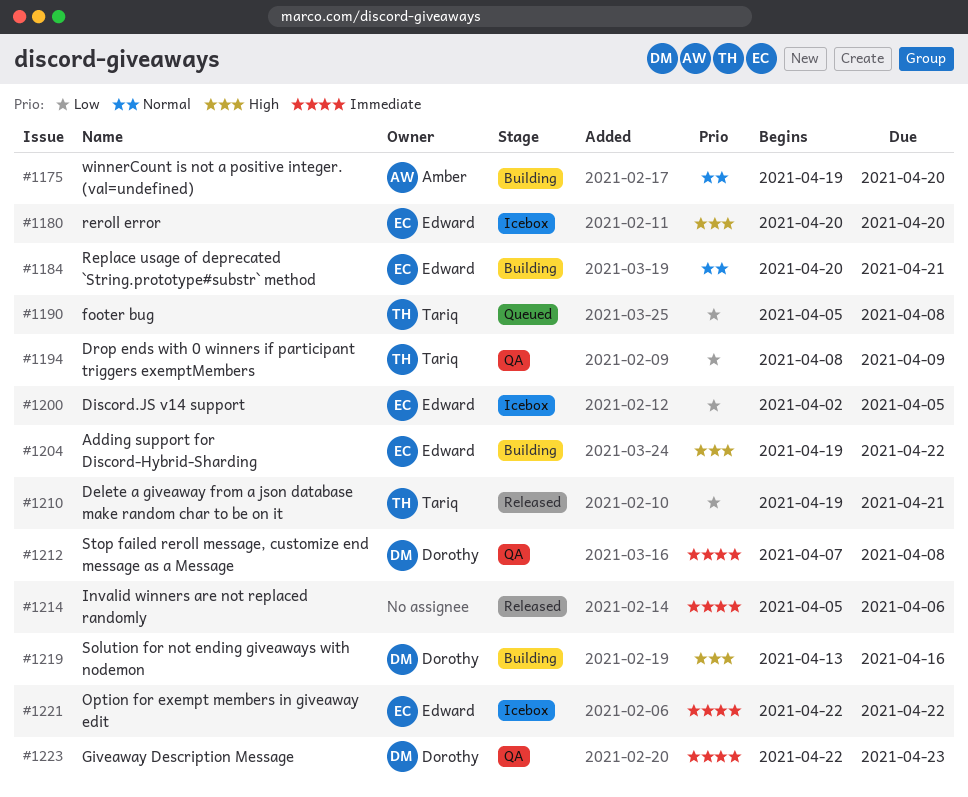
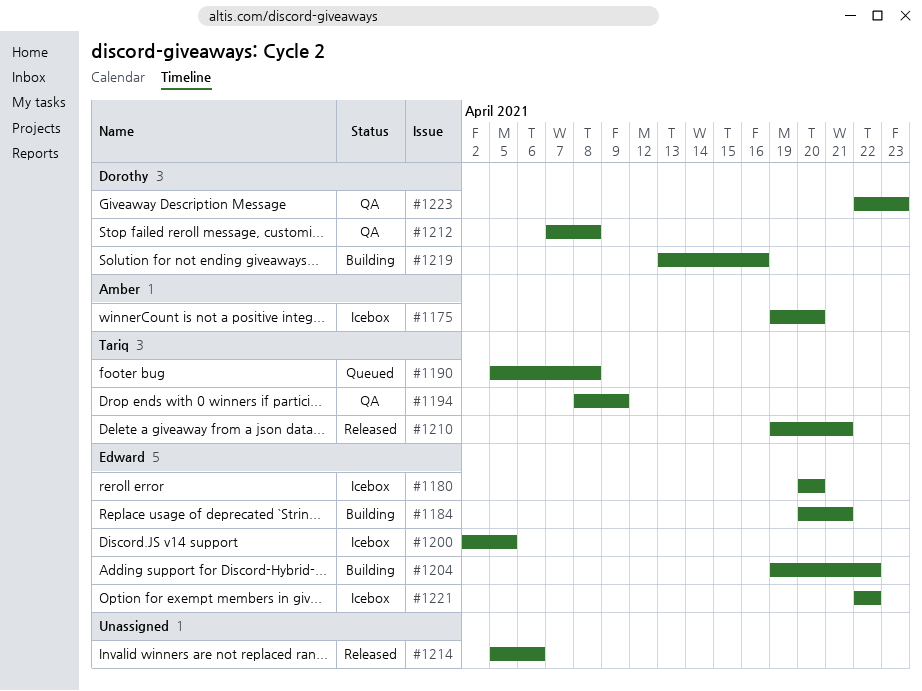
#1175, status: Building -> Icebox

